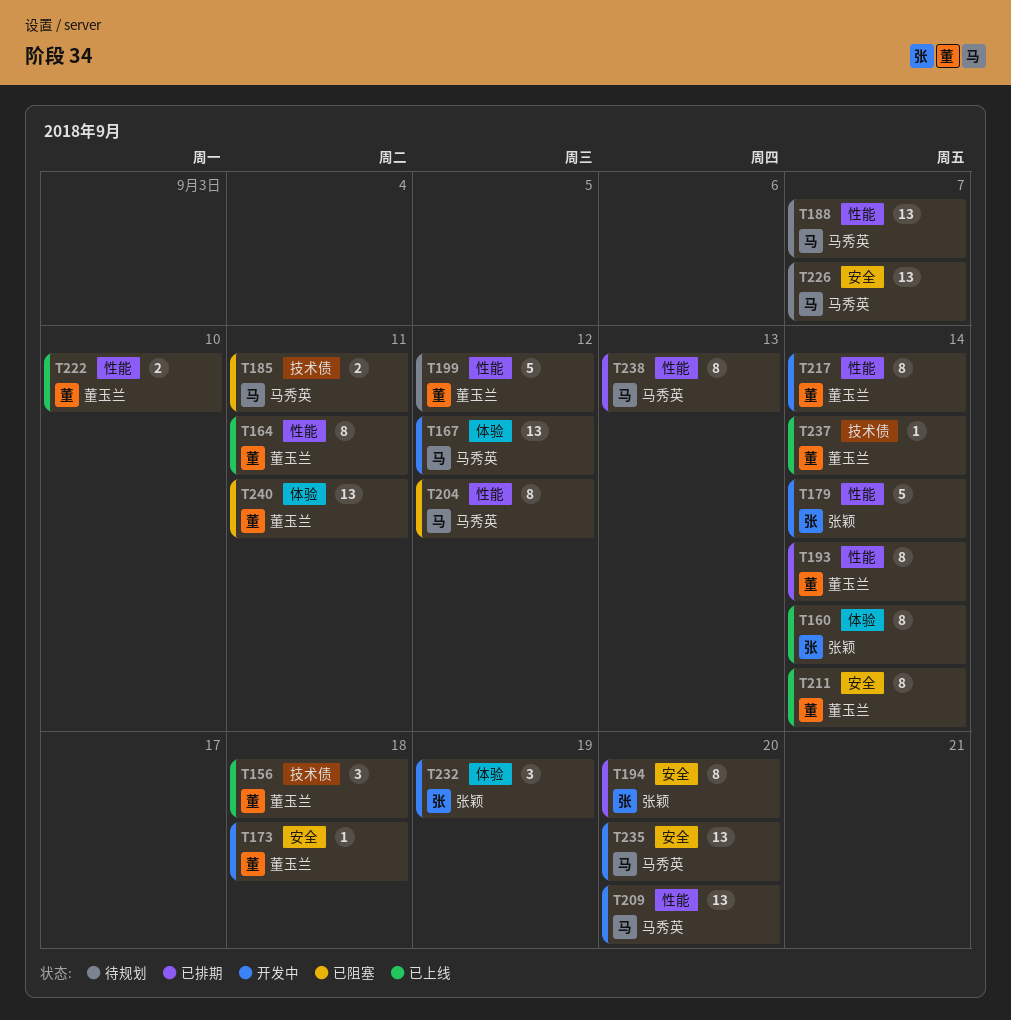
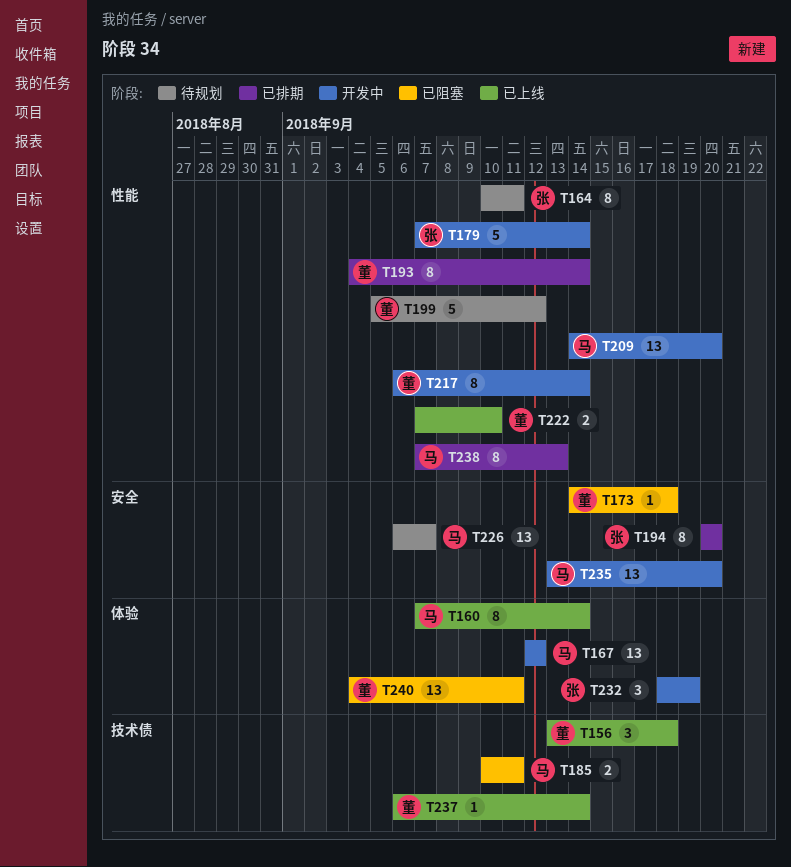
T160, owner: 张颖 -> 马秀英
T164, status: 已上线 -> 待规划
T164, owner: 董玉兰 -> 张颖
T173, status: 开发中 -> 已阻塞
T188: present -> none
T204: present -> none
T211: present -> none

